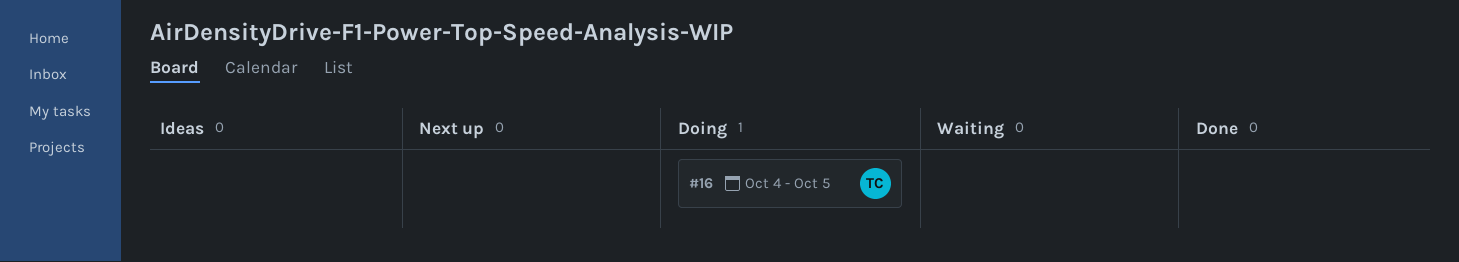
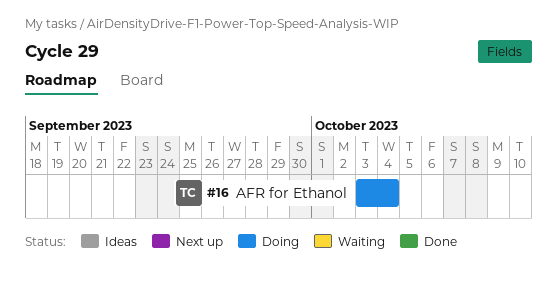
#16, start: Oct 4 -> Oct 3
#16, due: Oct 5 -> Oct 4

